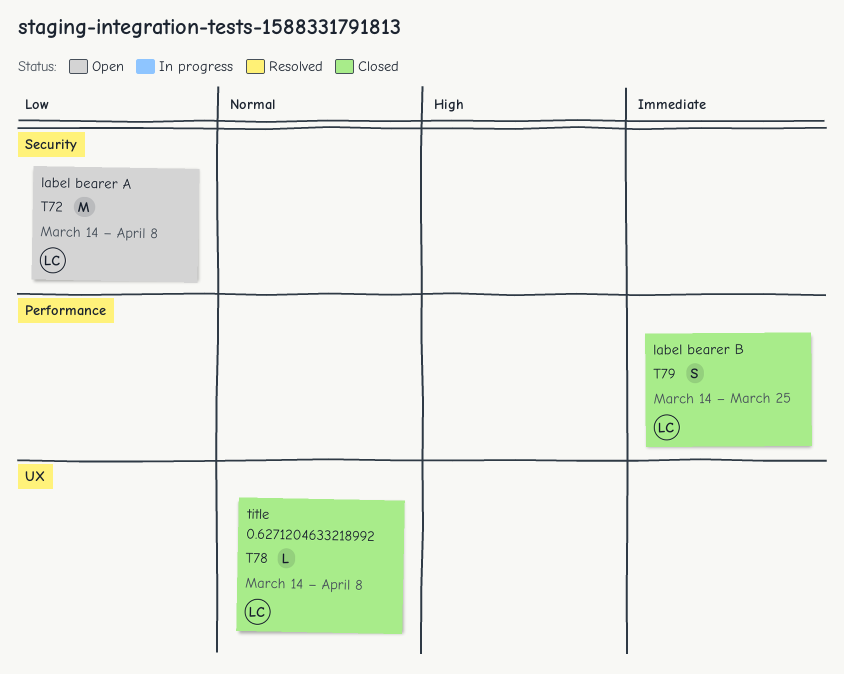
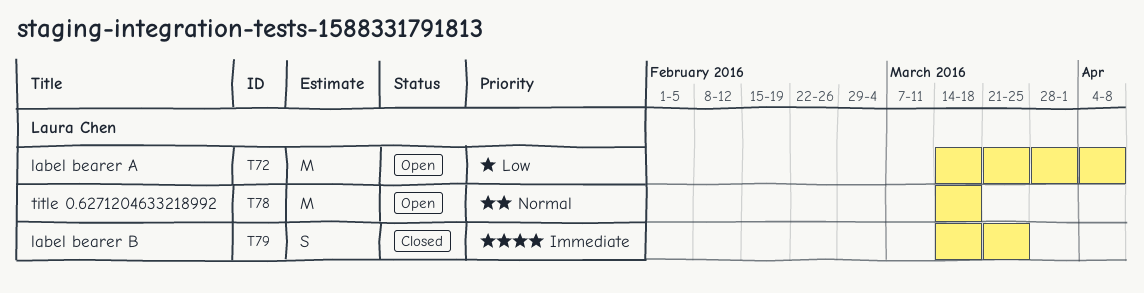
T78, status: Closed -> Open
T78, estimate: L -> M
T78, due: Apr 8 -> Mar 18

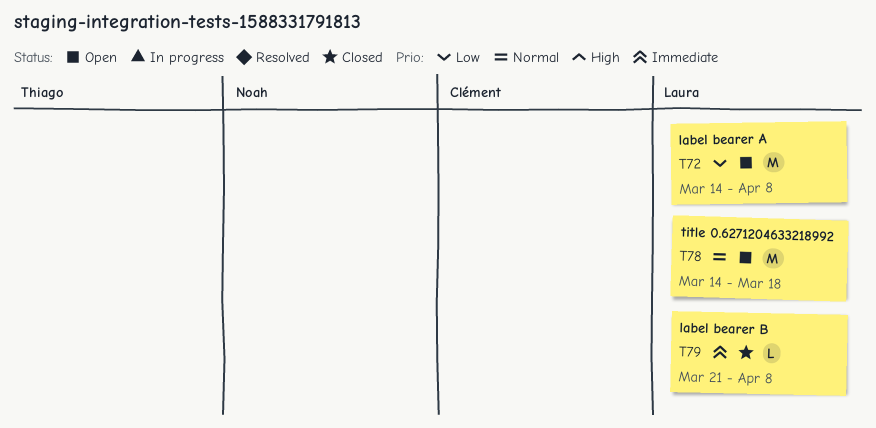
T79, estimate: S -> L
T79, start: Mar 14 -> Mar 21
T79, due: Mar 25 -> Apr 8

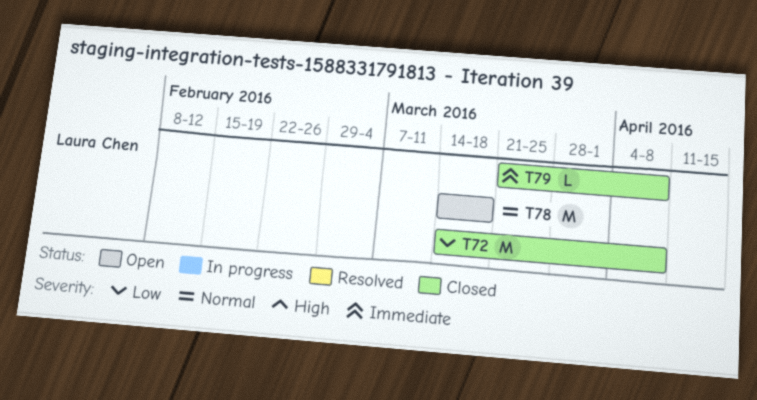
T72, status: Open -> Closed

